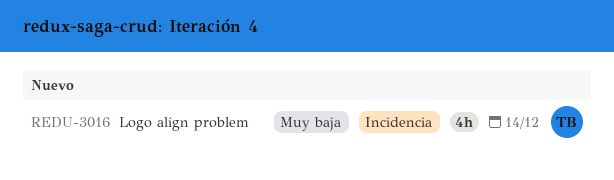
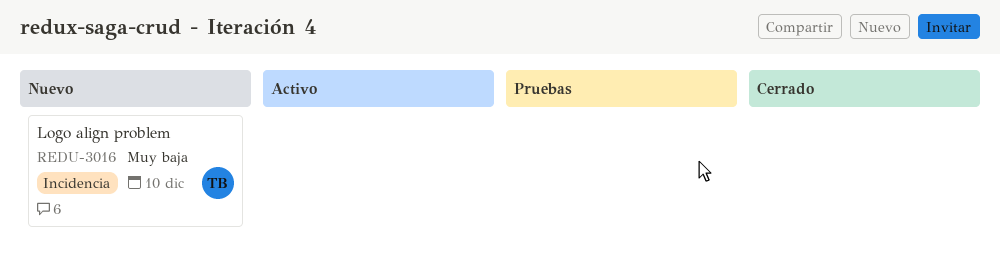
REDU-3016, due: Dec 14 -> Dec 10

